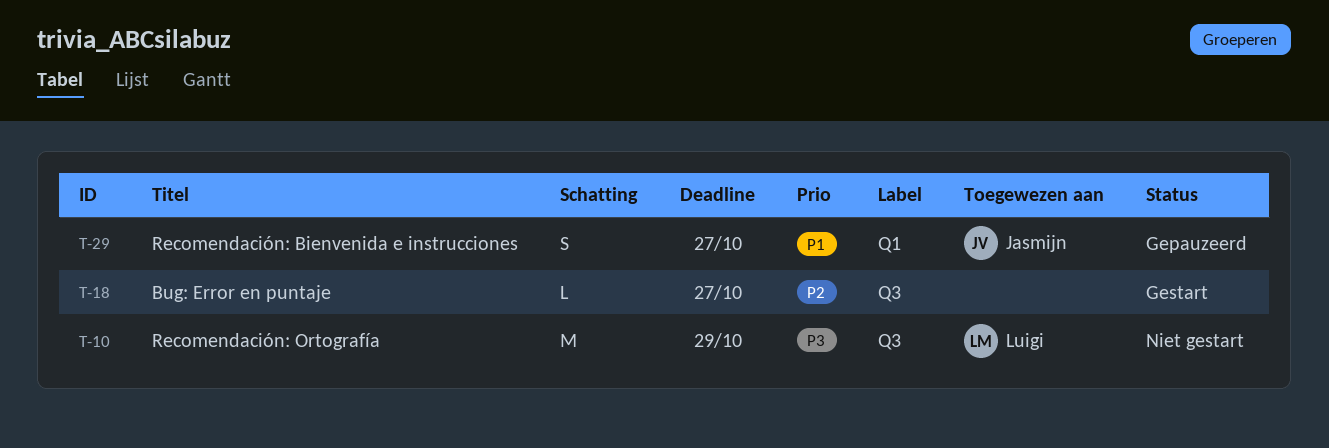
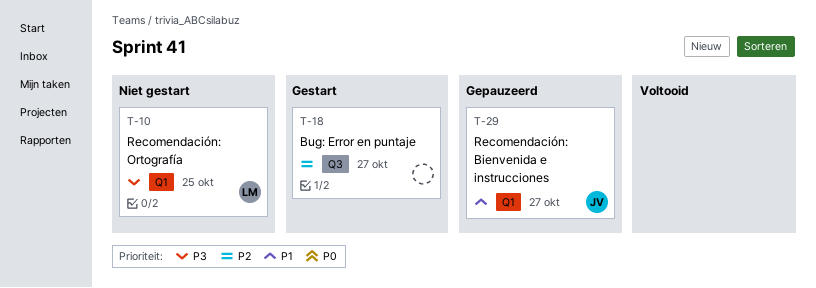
T-10, label: Q3 -> Q1
T-10, due: Oct 29 -> Oct 25

